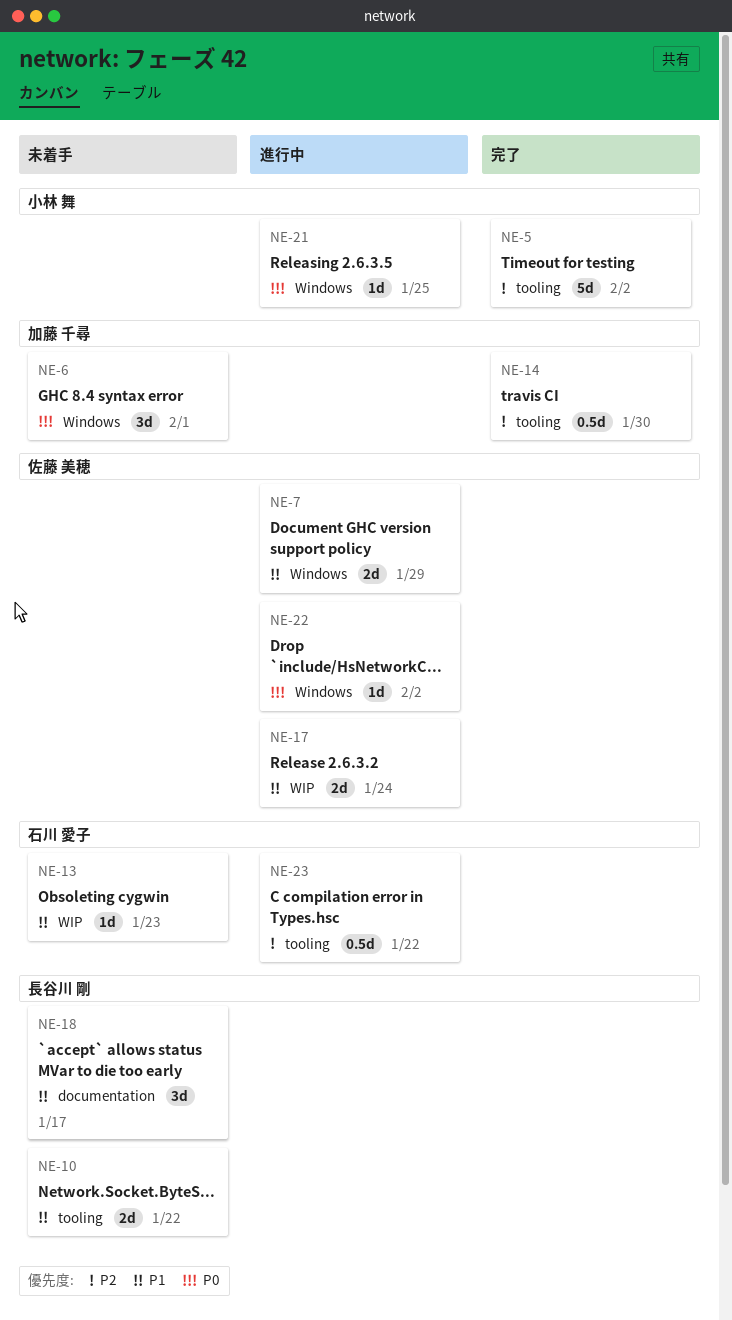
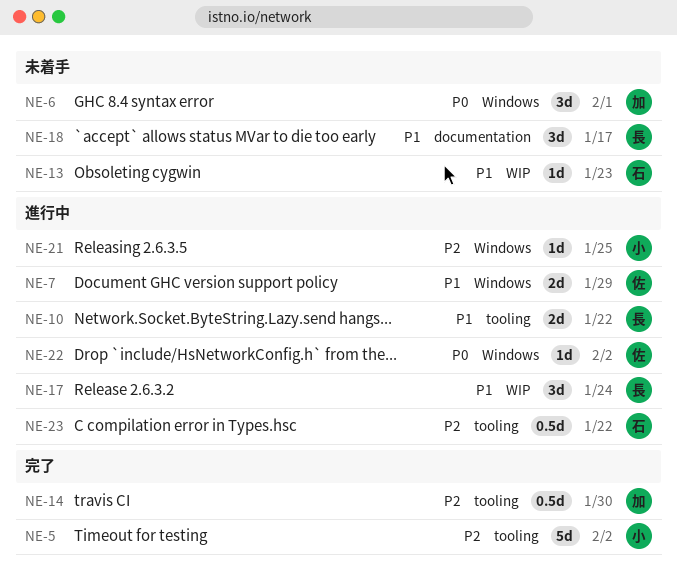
NE-10, status: 未着手 -> 進行中
NE-17, owner: 佐藤 美穂 -> 長谷川 剛
NE-17, estimate: 2d -> 3d
NE-21, priority: P0 -> P2

